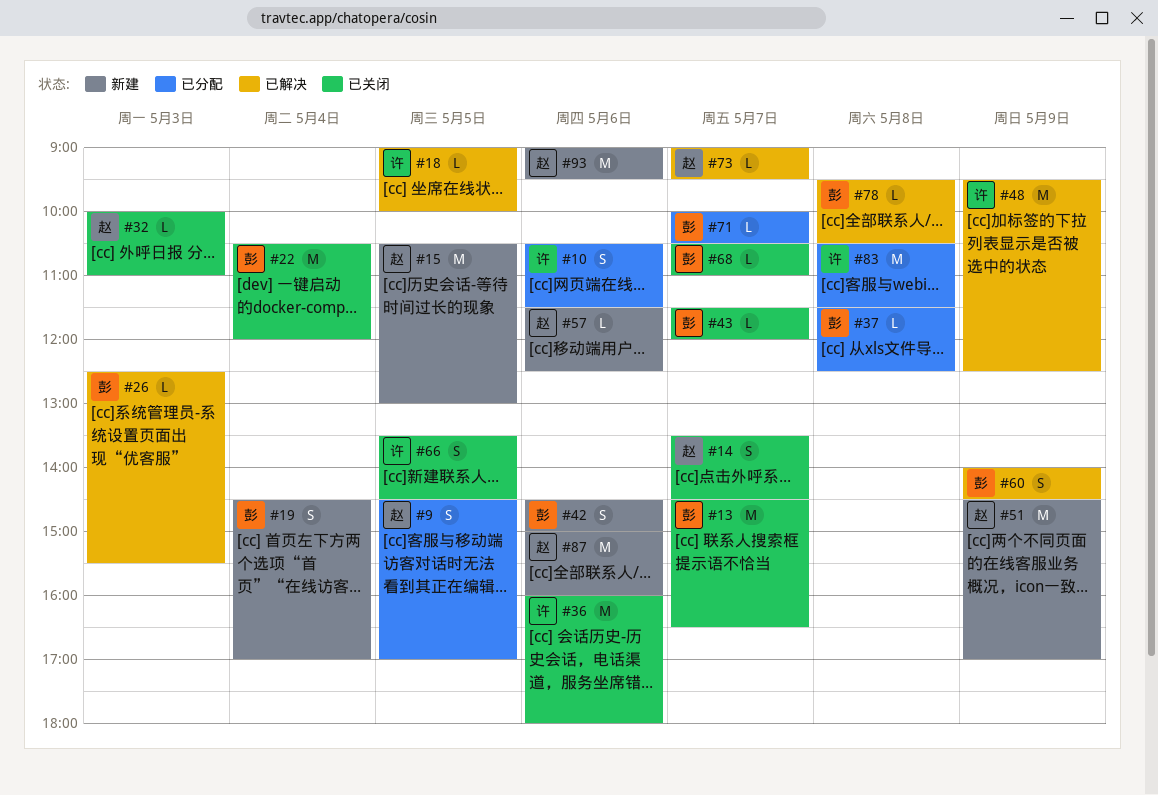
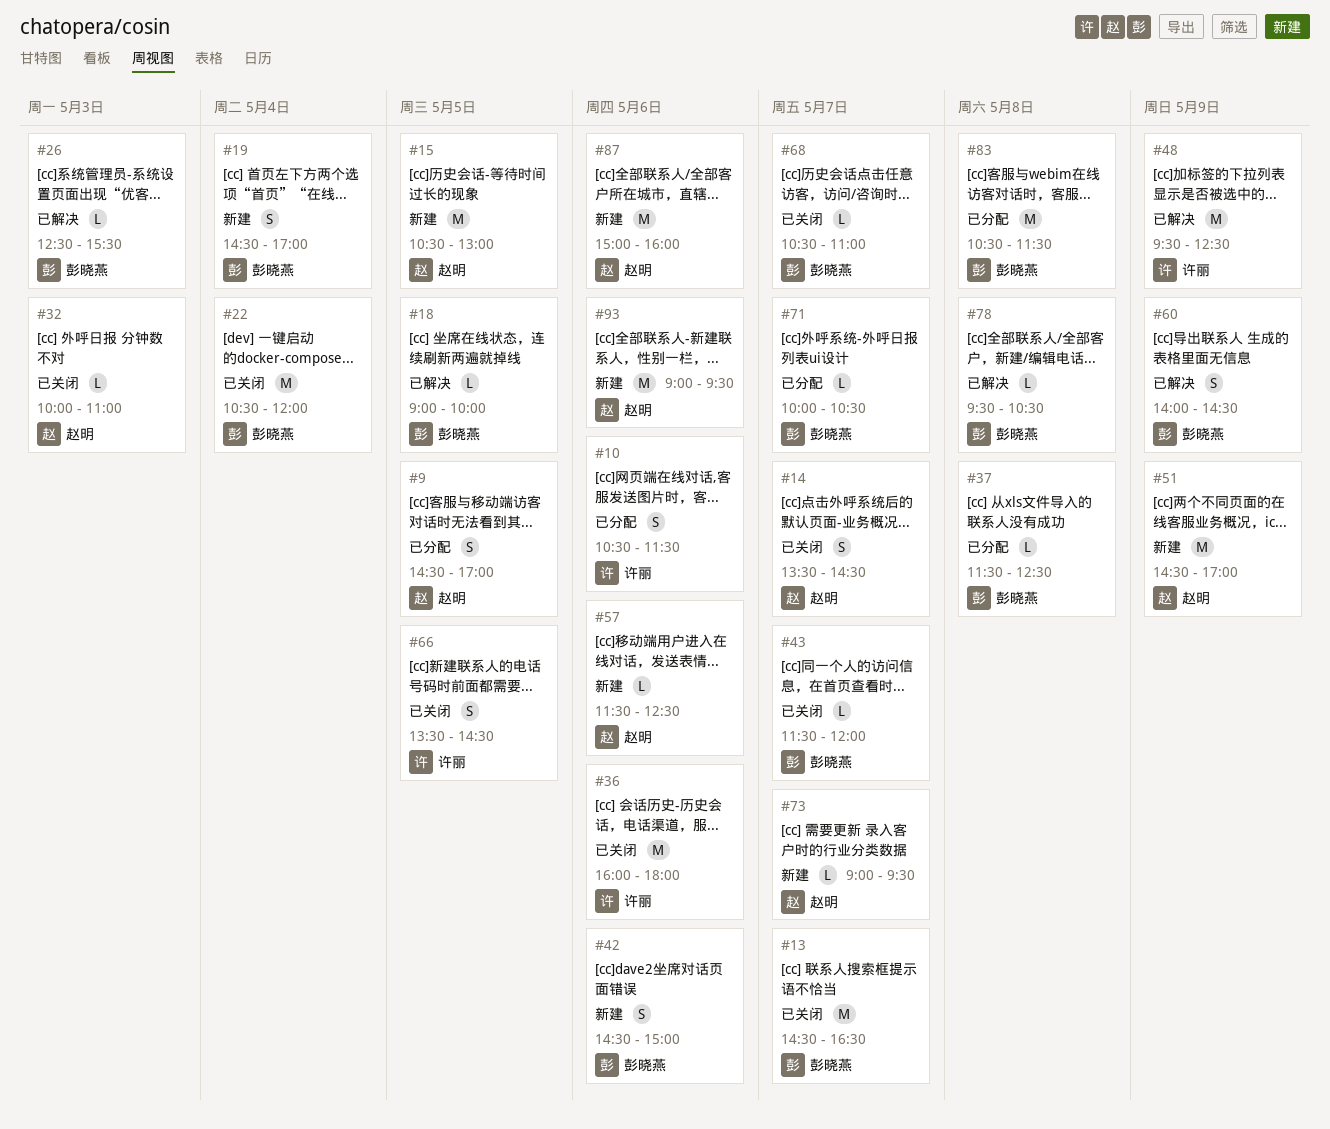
#18, owner: 许丽 -> 彭晓燕
#73, status: 已解决 -> 新建
#83, owner: 许丽 -> 彭晓燕

